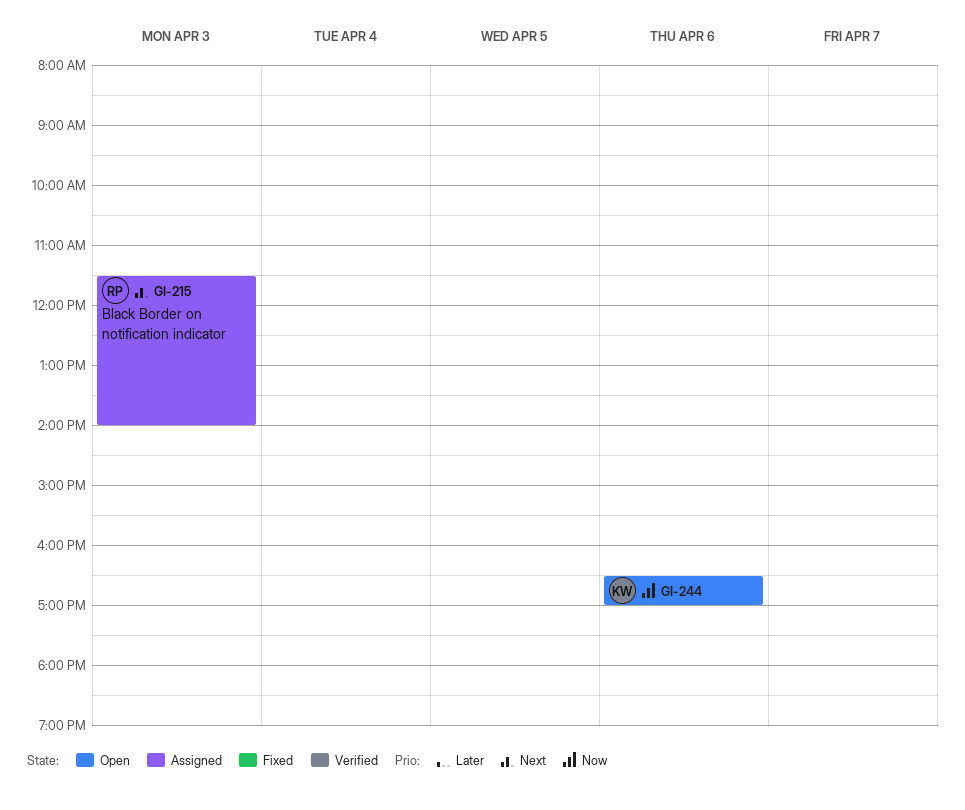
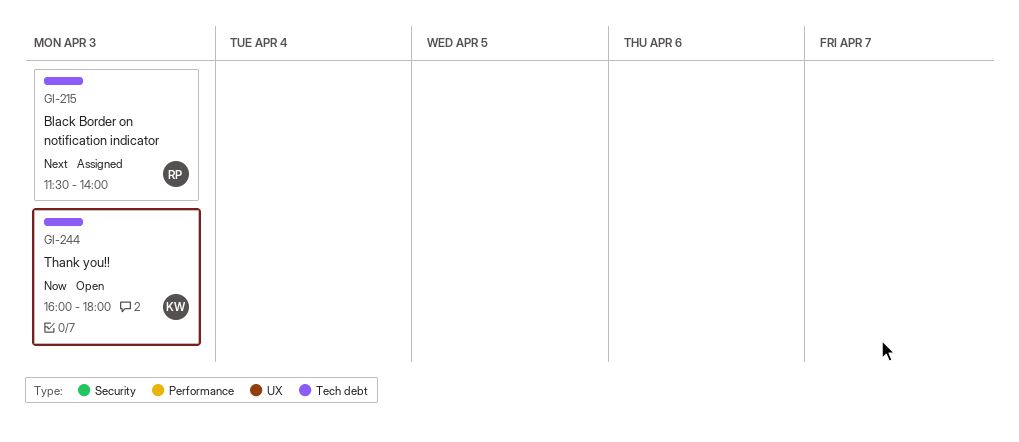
GI-244, day: Apr 6 -> Apr 3
GI-244, begins: 16:30 -> 16:00
GI-244, ends: 17:00 -> 18:00

